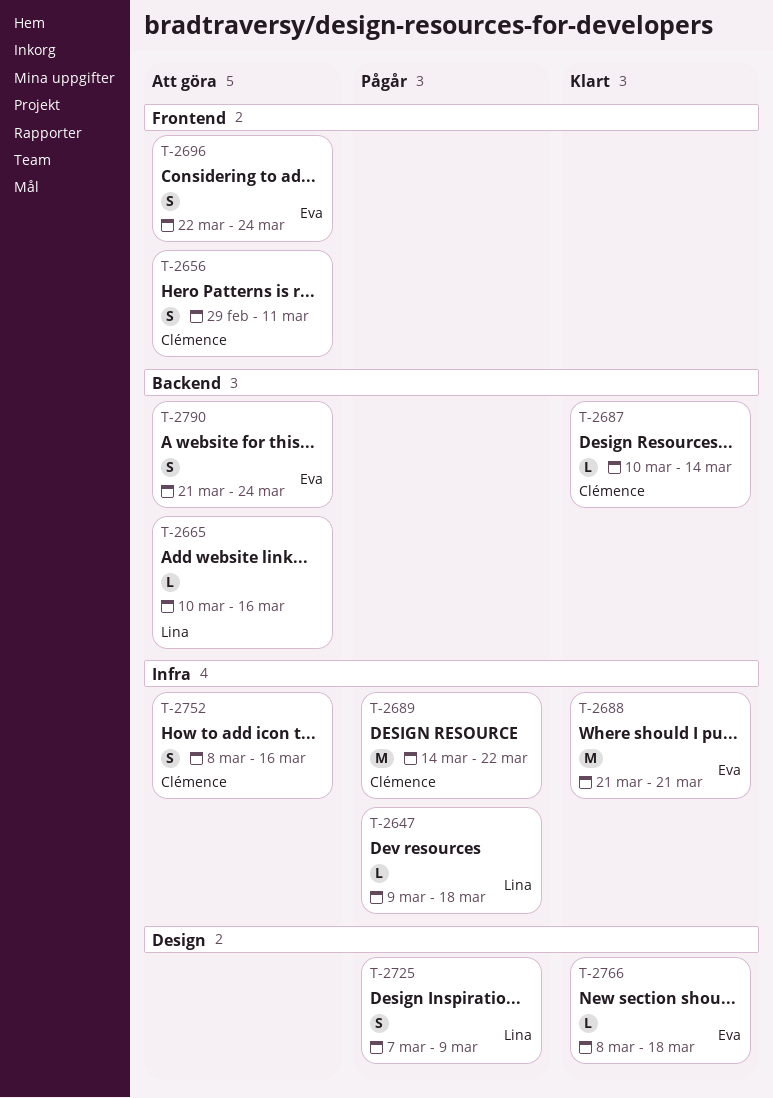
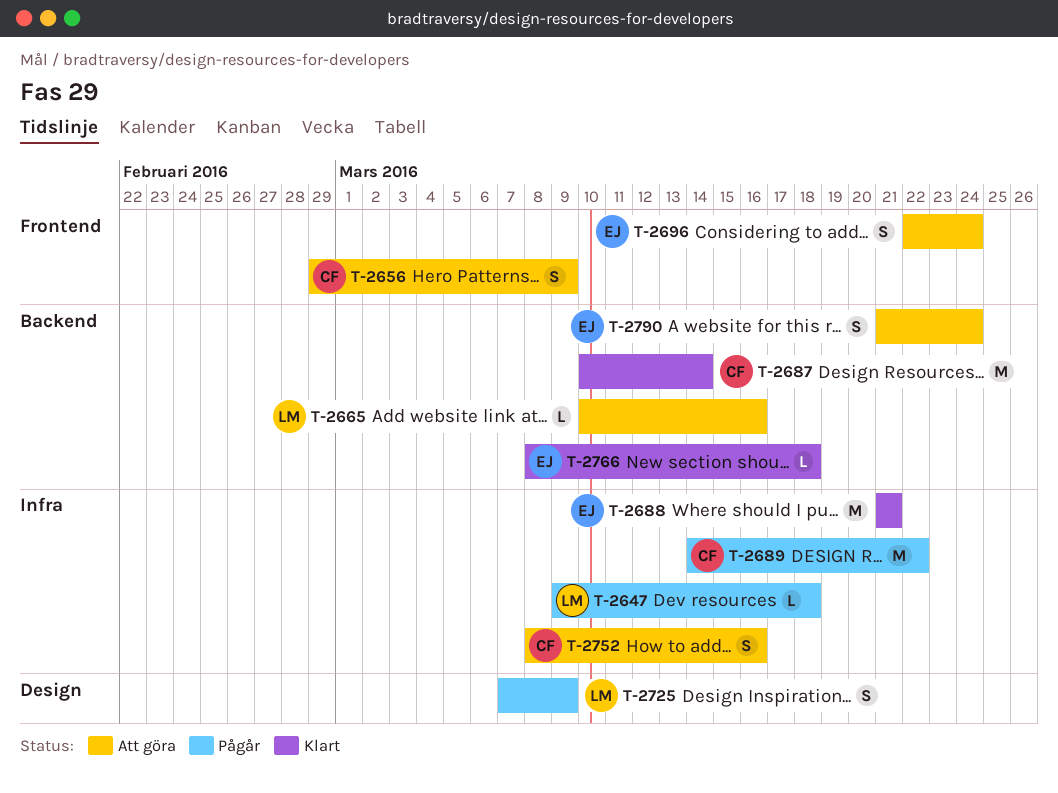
T-2656, due: Mar 11 -> Mar 9
T-2687, estimate: L -> M
T-2766, label: Design -> Backend

